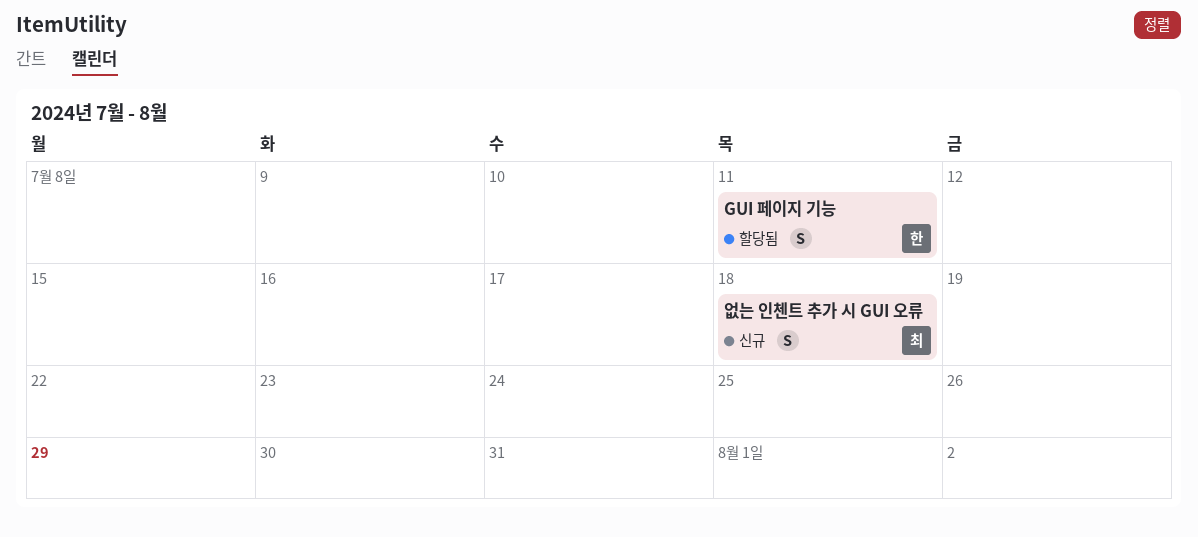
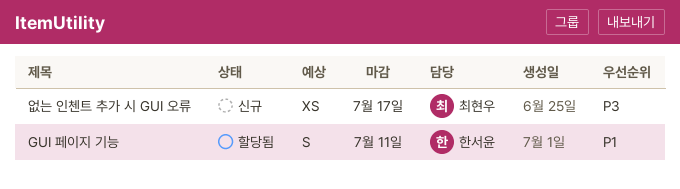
없는 인첸트 추가 시 GUI 오류, estimate: S -> XS
없는 인첸트 추가 시 GUI 오류, due: Jul 18 -> Jul 17

